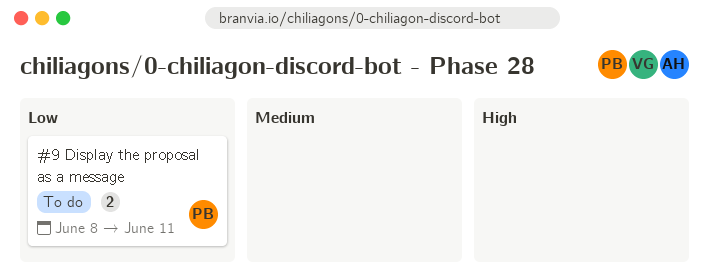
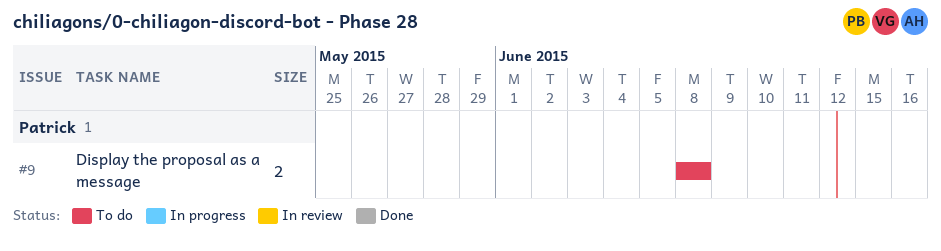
#9, due: Jun 11 -> Jun 8

